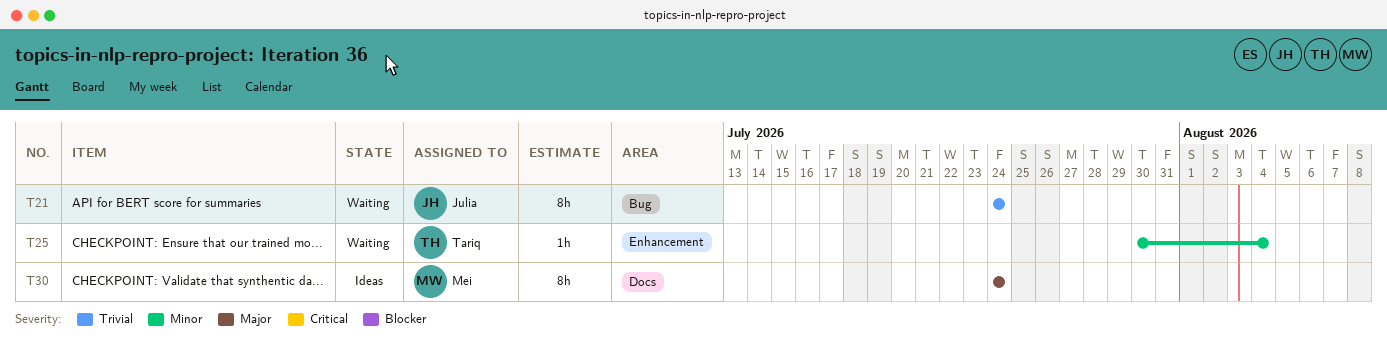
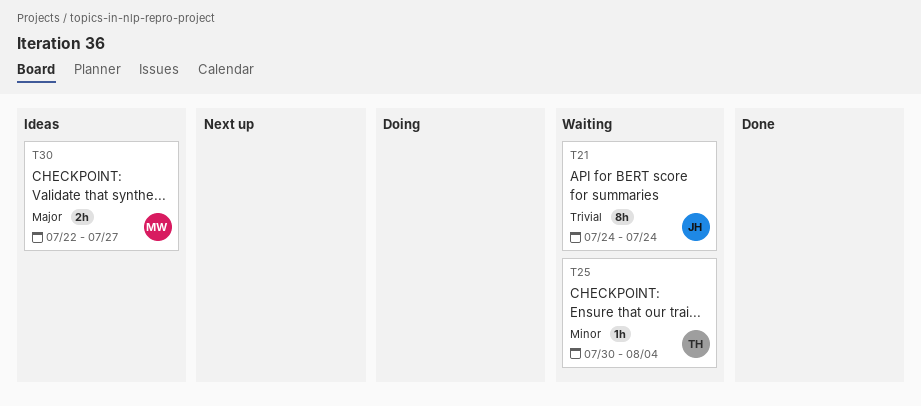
T30, estimate: 8h -> 2h
T30, start: Jul 24 -> Jul 22
T30, due: Jul 24 -> Jul 27

